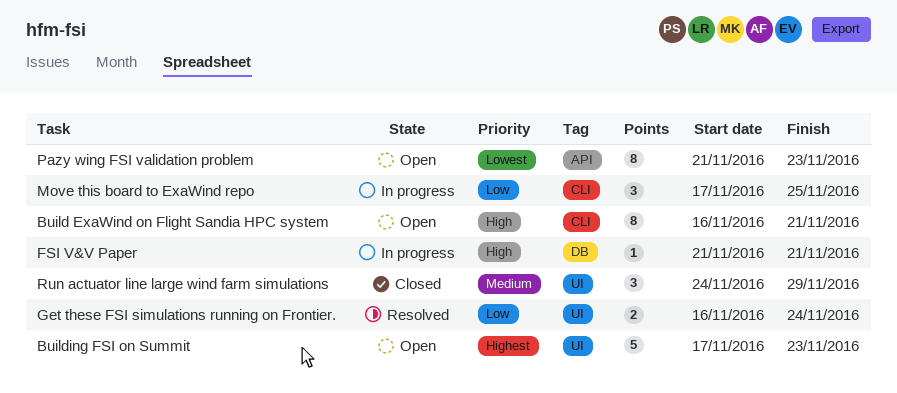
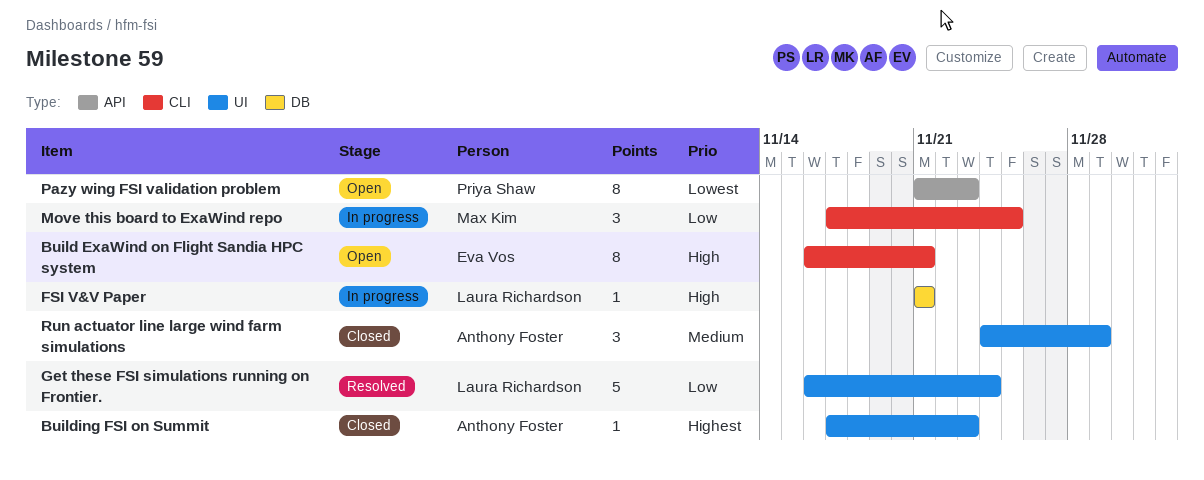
Building FSI on Summit, status: Open -> Closed
Building FSI on Summit, estimate: 5 -> 1
Get these FSI simulations running on Frontier., estimate: 2 -> 5

